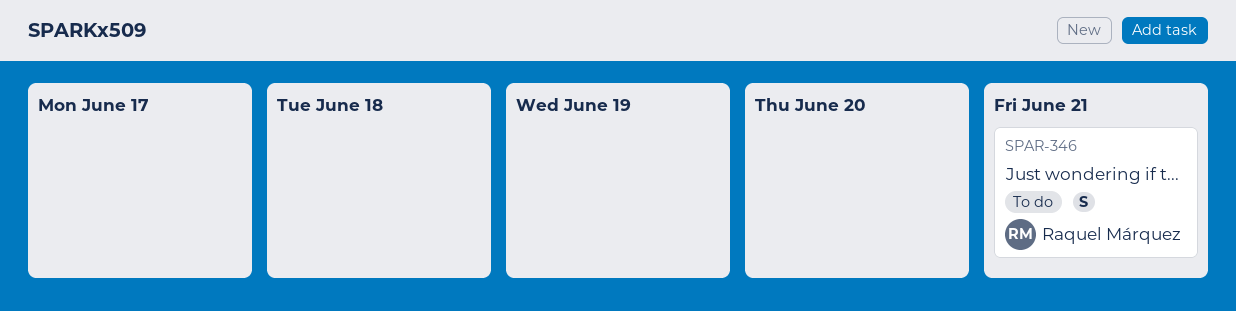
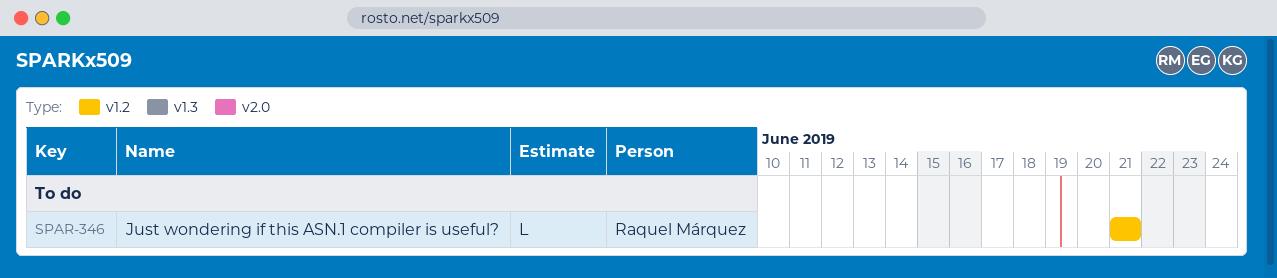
SPAR-346, estimate: S -> L

